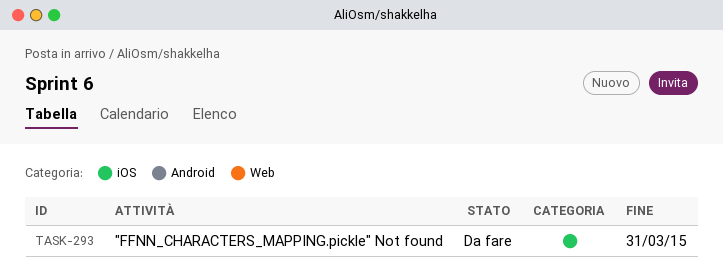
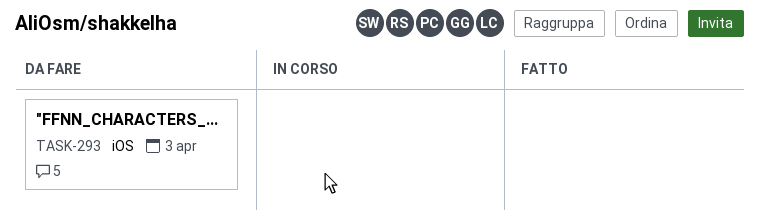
TASK-293, due: Mar 31 -> Apr 3

